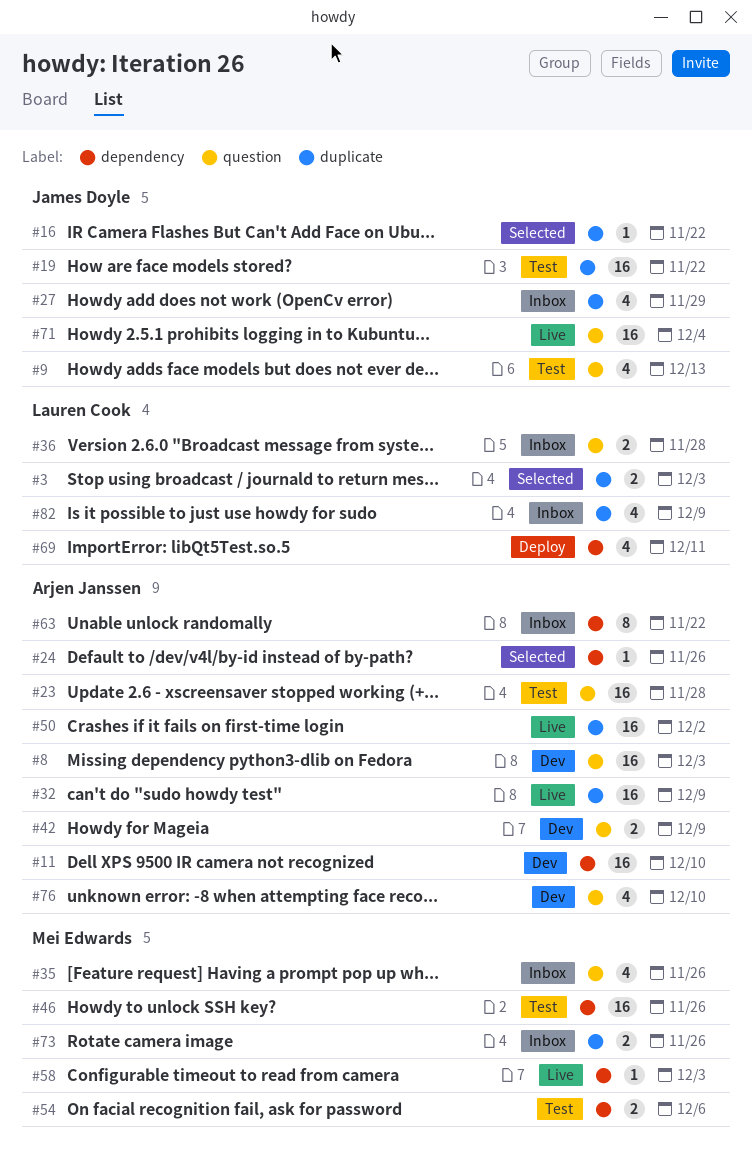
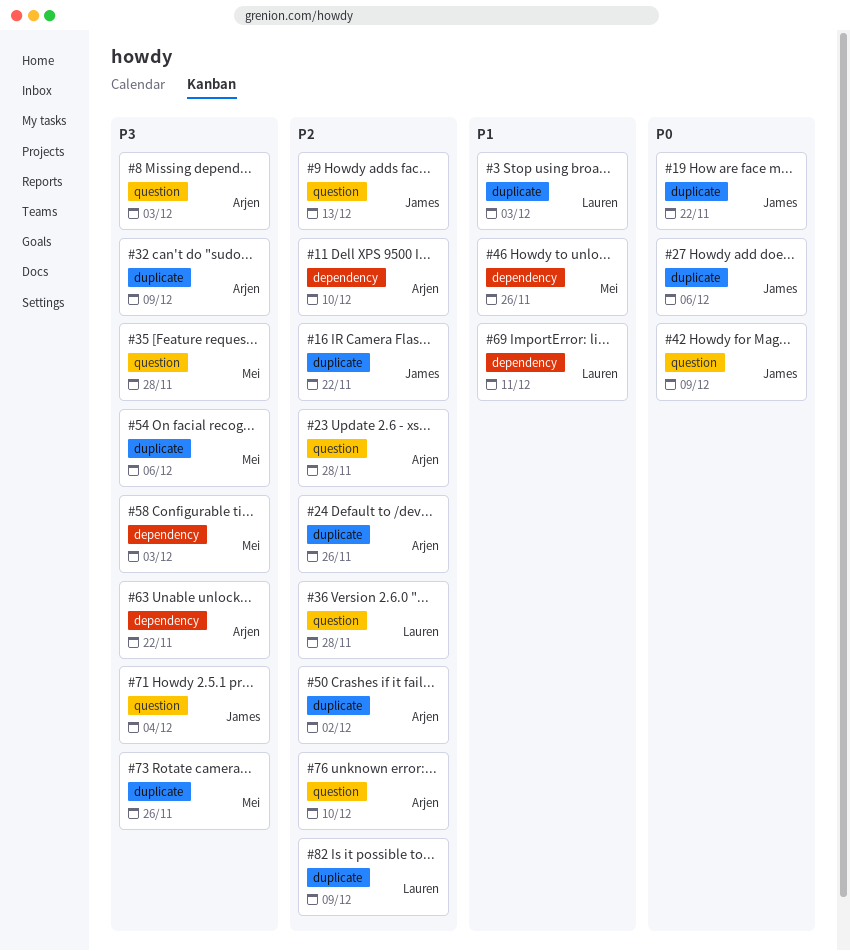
#24, label: dependency -> duplicate
#27, due: Nov 29 -> Dec 6
#35, due: Nov 26 -> Nov 28
#42, owner: Arjen Janssen -> James Doyle
#54, label: dependency -> duplicate

